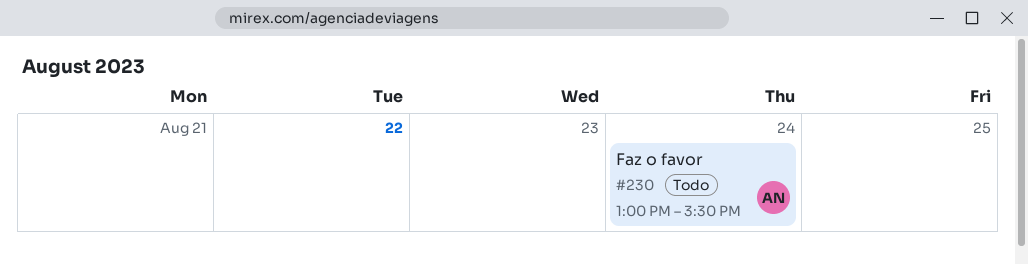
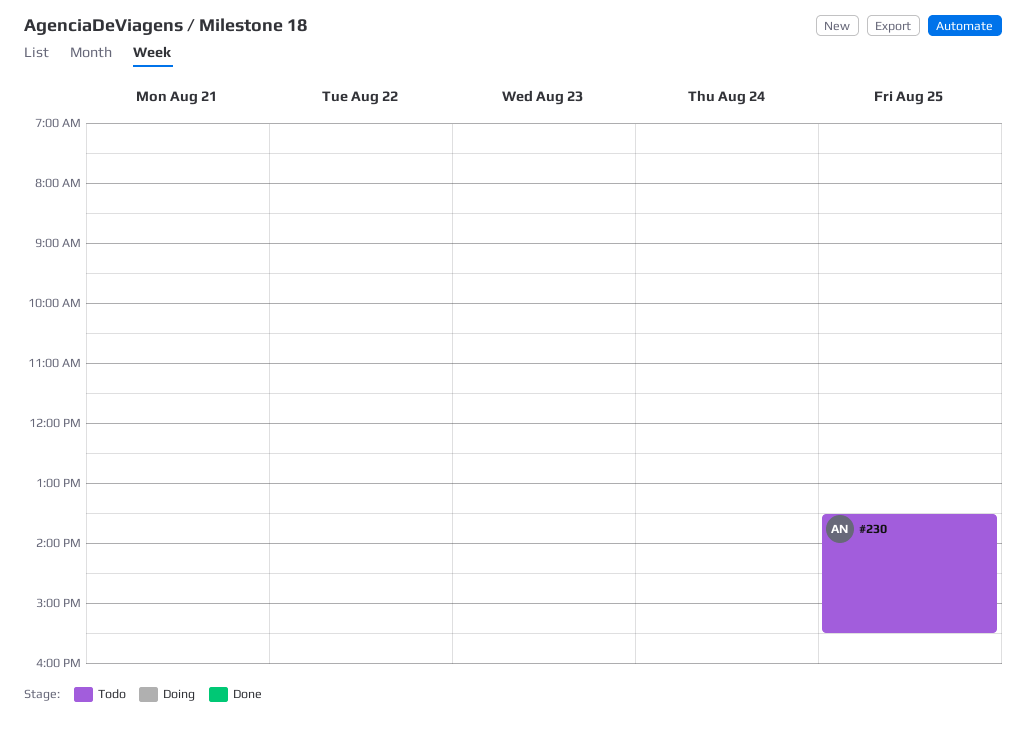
#230, day: Aug 24 -> Aug 25
#230, begins: 13:00 -> 13:30

